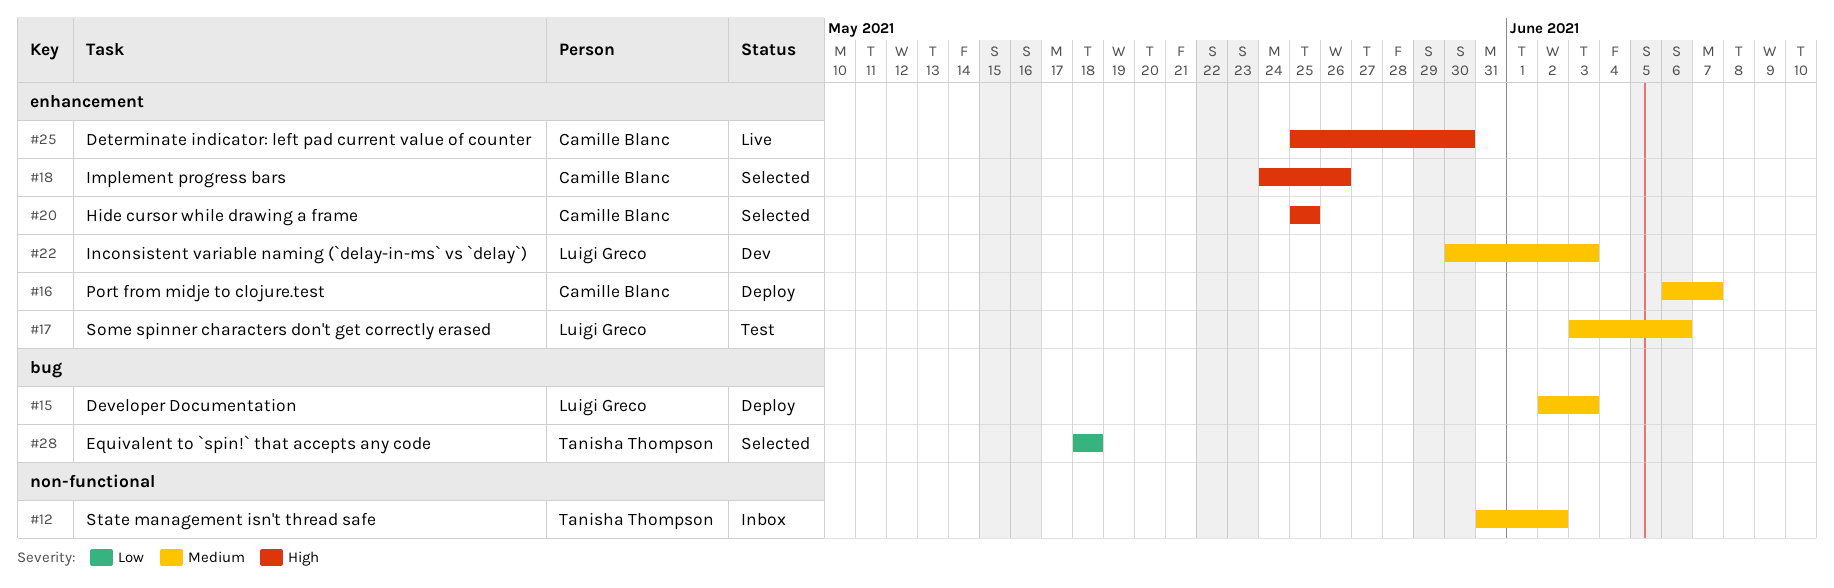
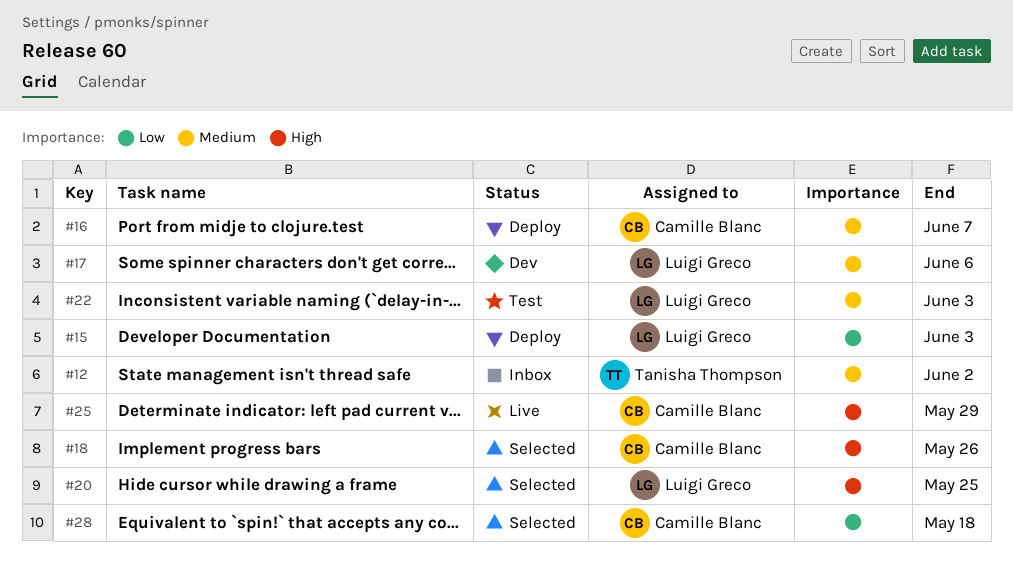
#15, priority: Medium -> Low
#17, status: Test -> Dev
#20, owner: Camille Blanc -> Luigi Greco
#22, status: Dev -> Test
#25, due: May 30 -> May 29
#28, owner: Tanisha Thompson -> Camille Blanc

